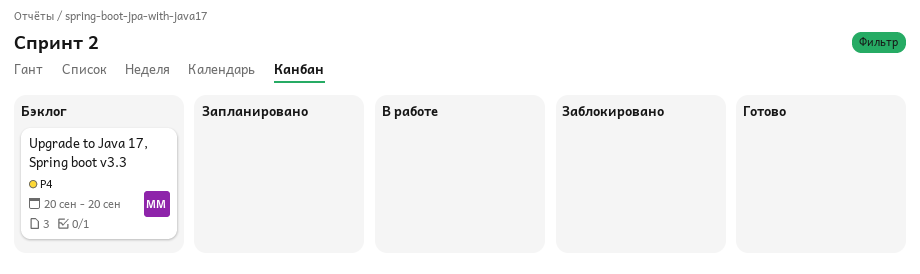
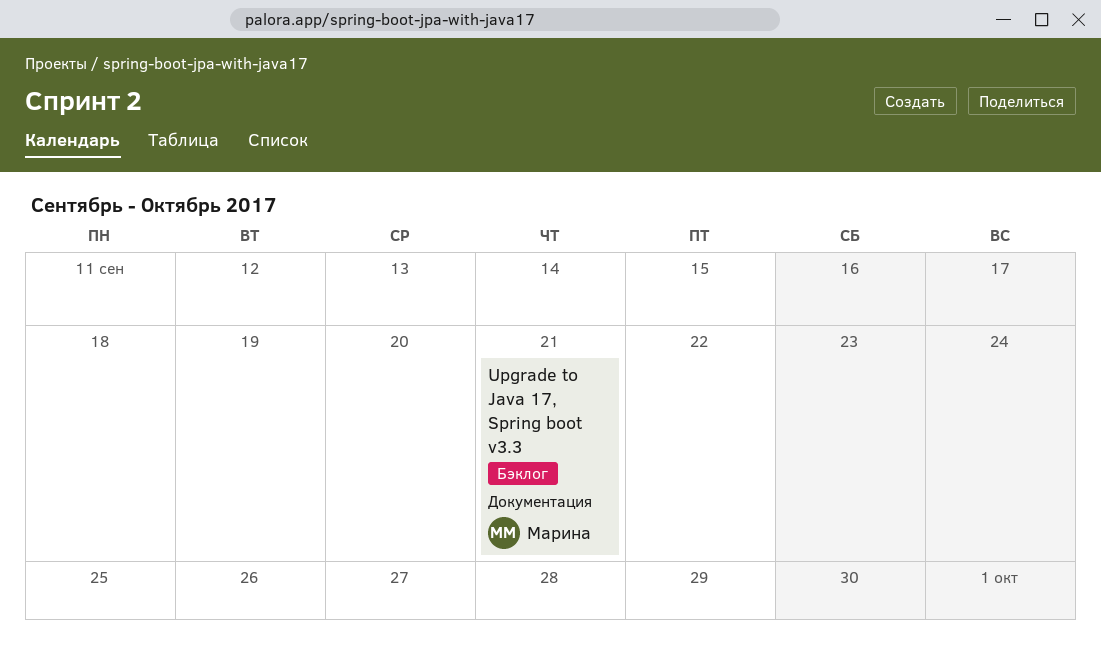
Upgrade to Java 17, Spring boot v3.3, due: Sep 20 -> Sep 21

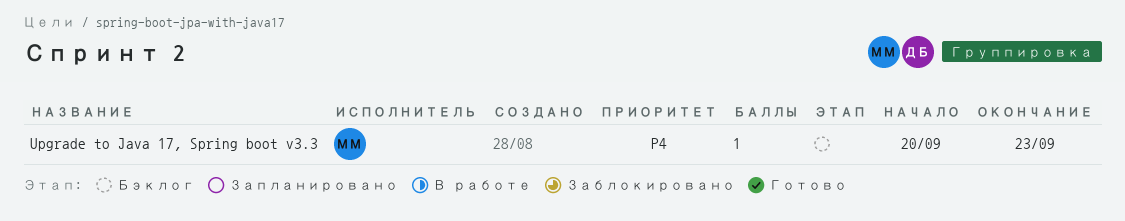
Upgrade to Java 17, Spring boot v3.3, due: Sep 21 -> Sep 23

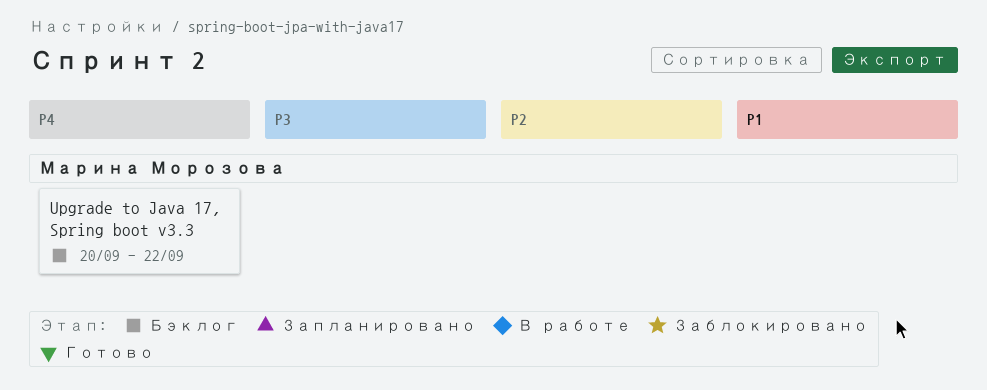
Upgrade to Java 17, Spring boot v3.3, due: Sep 23 -> Sep 22

